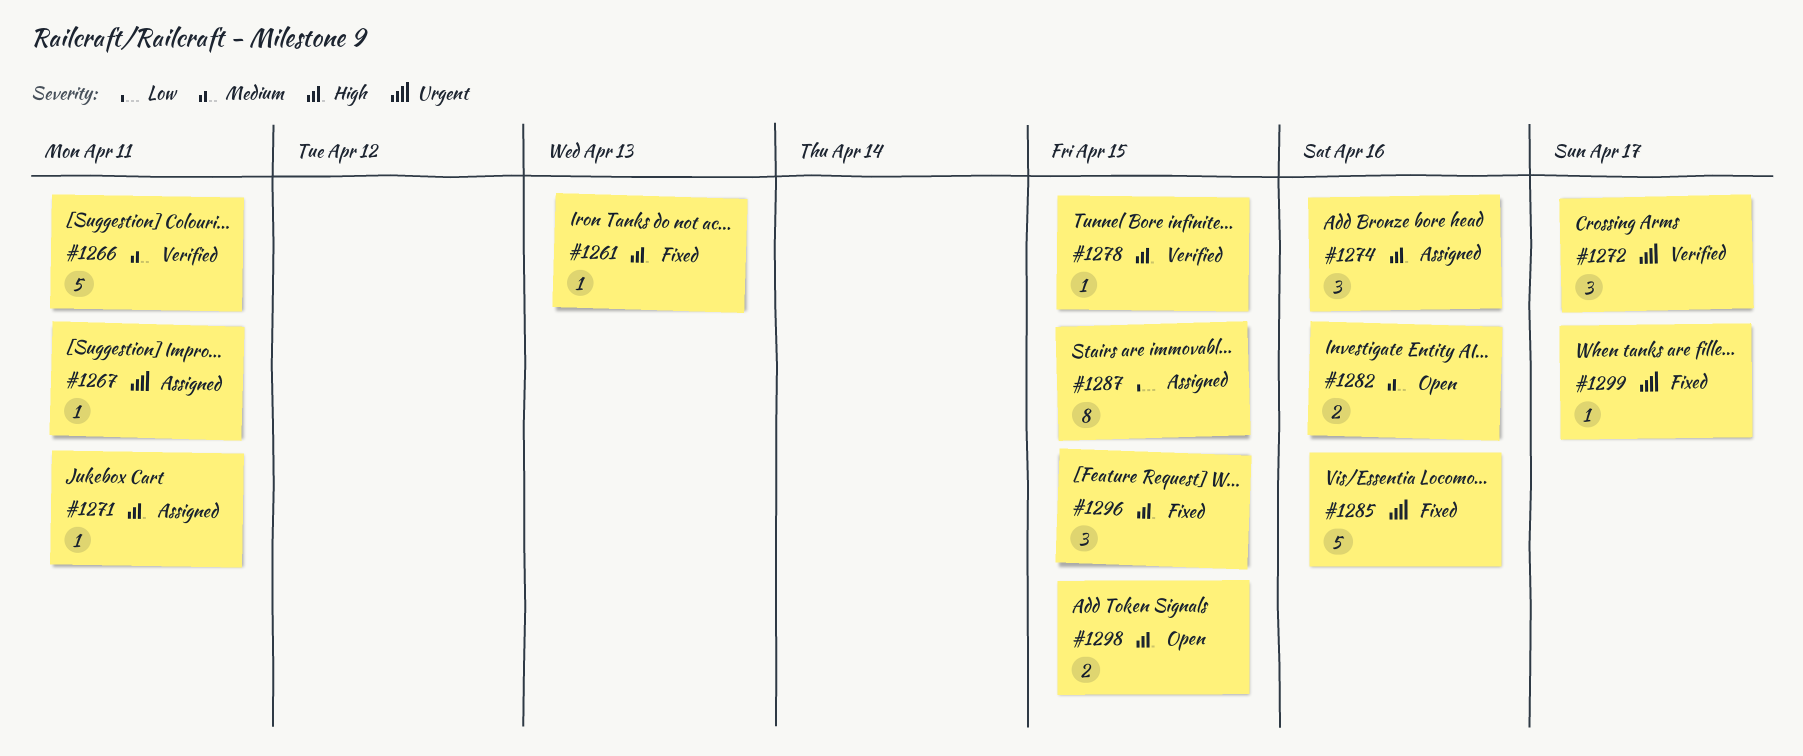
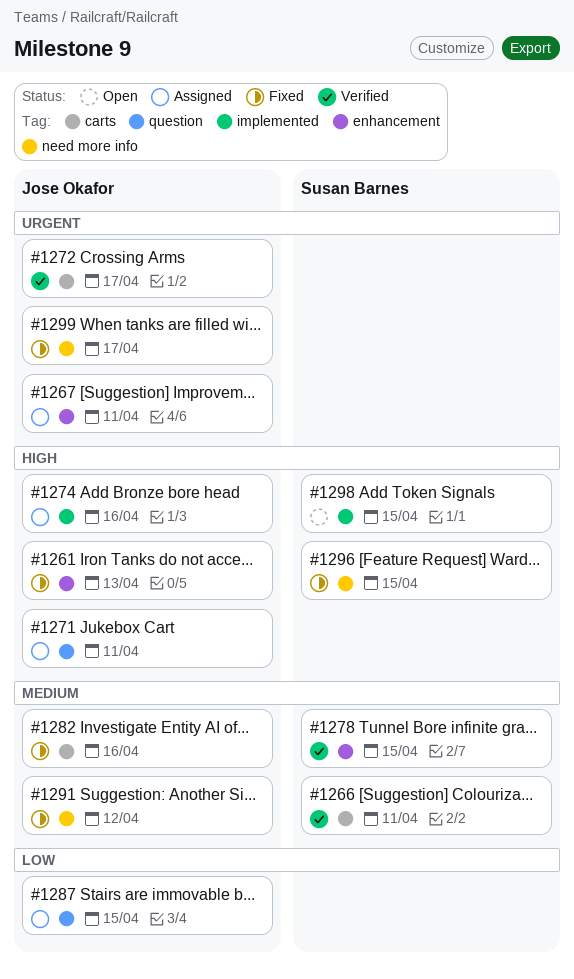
#1278, priority: High -> Medium
#1282, status: Open -> Fixed
#1285: present -> none
#1291: none -> present

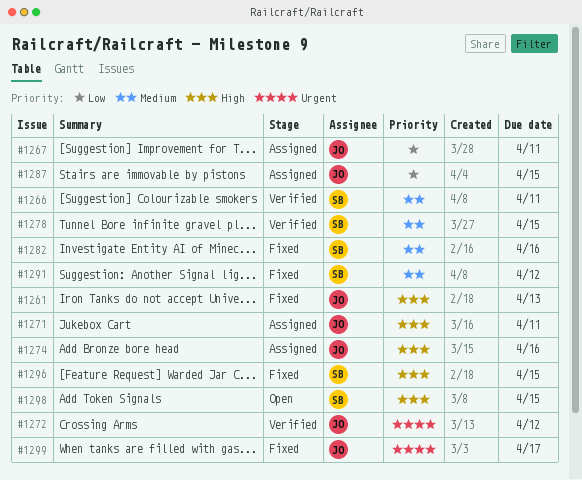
#1267, priority: Urgent -> Low
#1272, due: Apr 17 -> Apr 12
#1282, owner: Jose Okafor -> Susan Barnes
#1291, owner: Jose Okafor -> Susan Barnes

